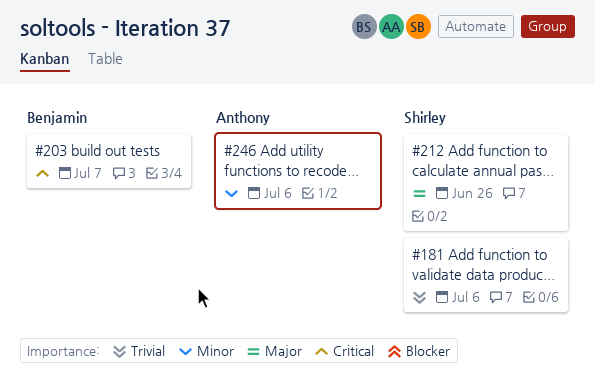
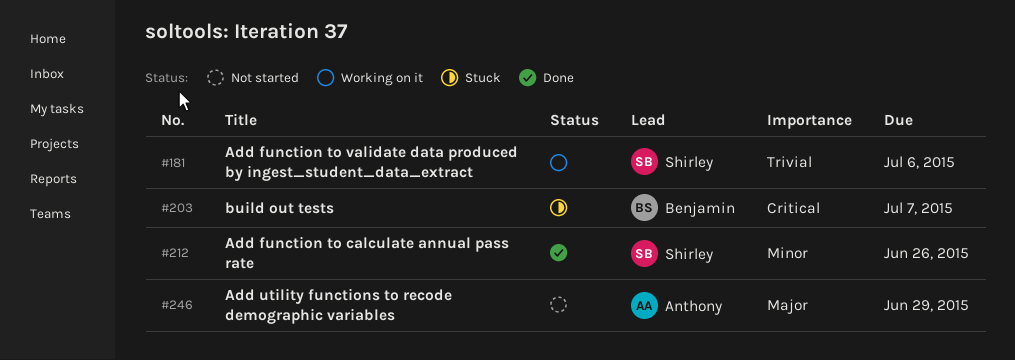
#212, priority: Major -> Minor
#246, priority: Minor -> Major
#246, due: Jul 6 -> Jun 29

